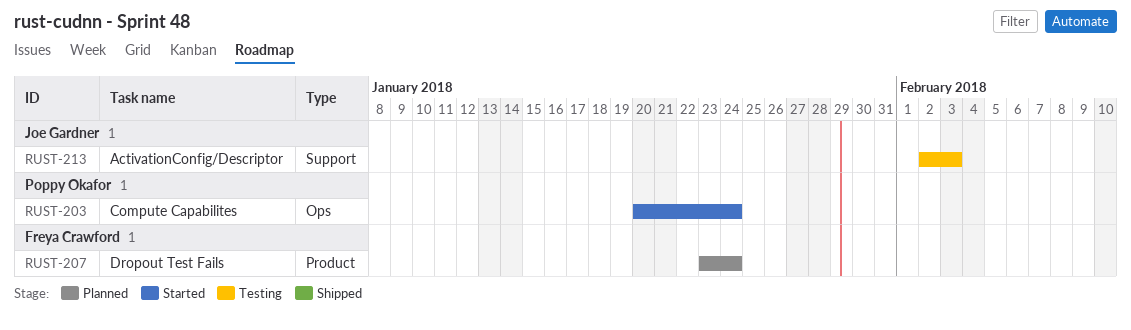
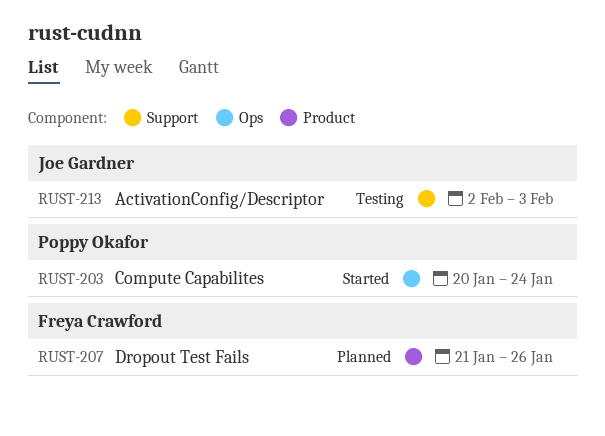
RUST-207, start: Jan 23 -> Jan 21
RUST-207, due: Jan 24 -> Jan 26

